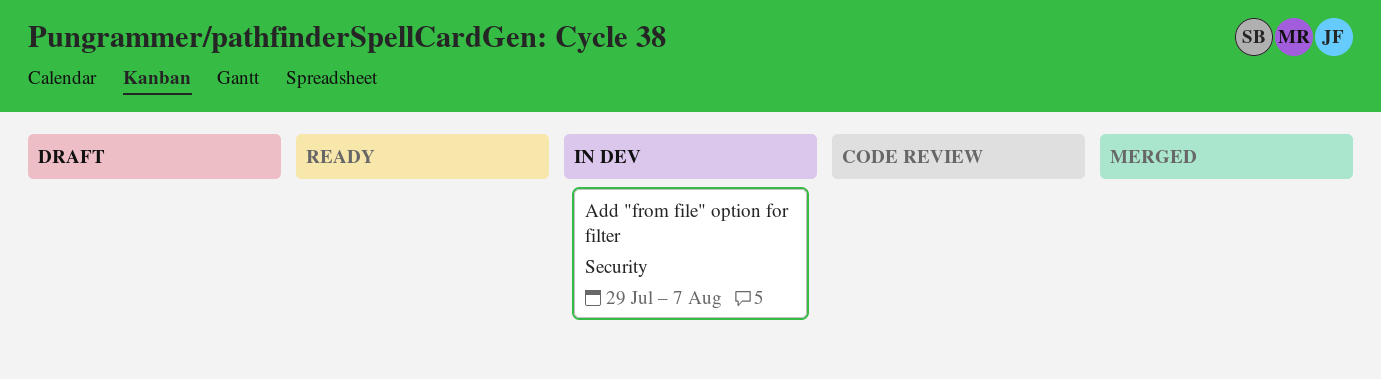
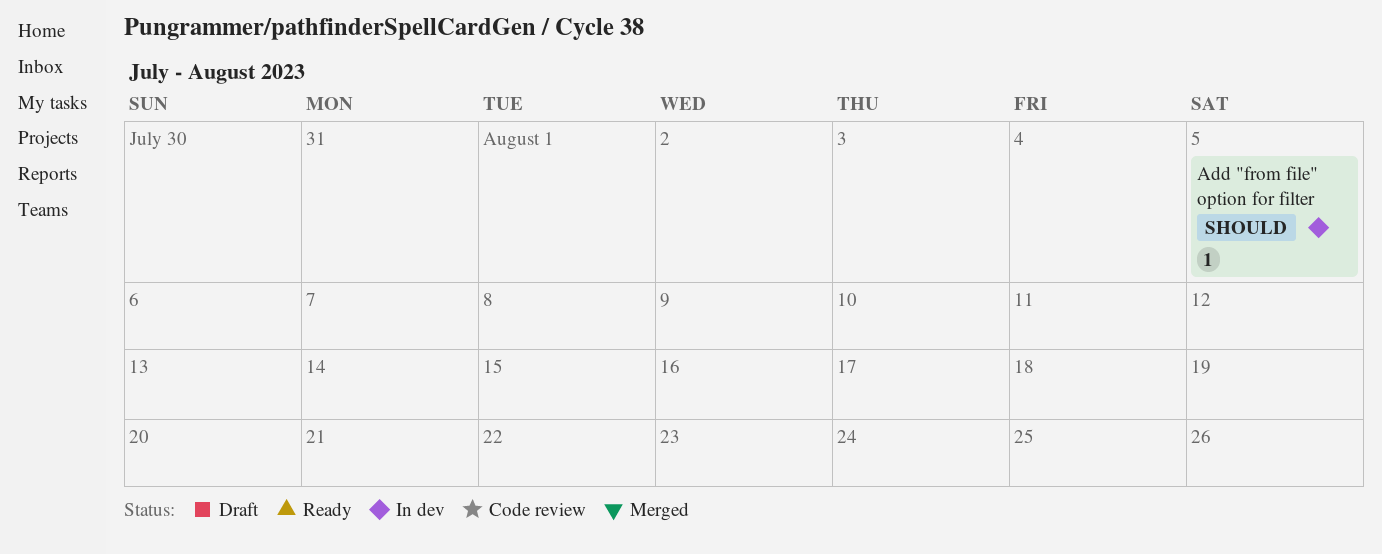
Add "from file" option for filter, due: Aug 7 -> Aug 5

